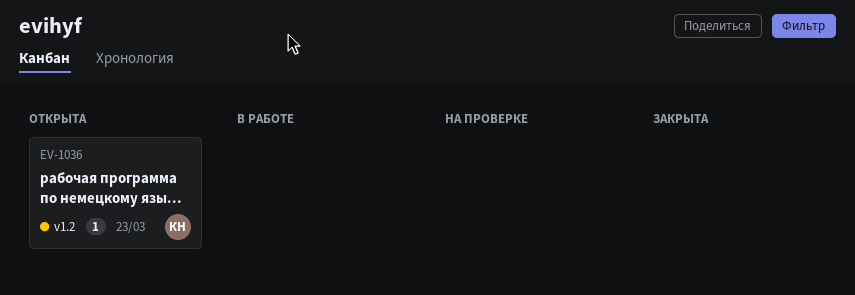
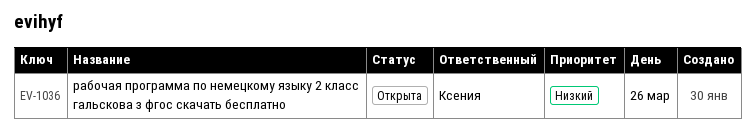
EV-1036, day: Mar 23 -> Mar 26

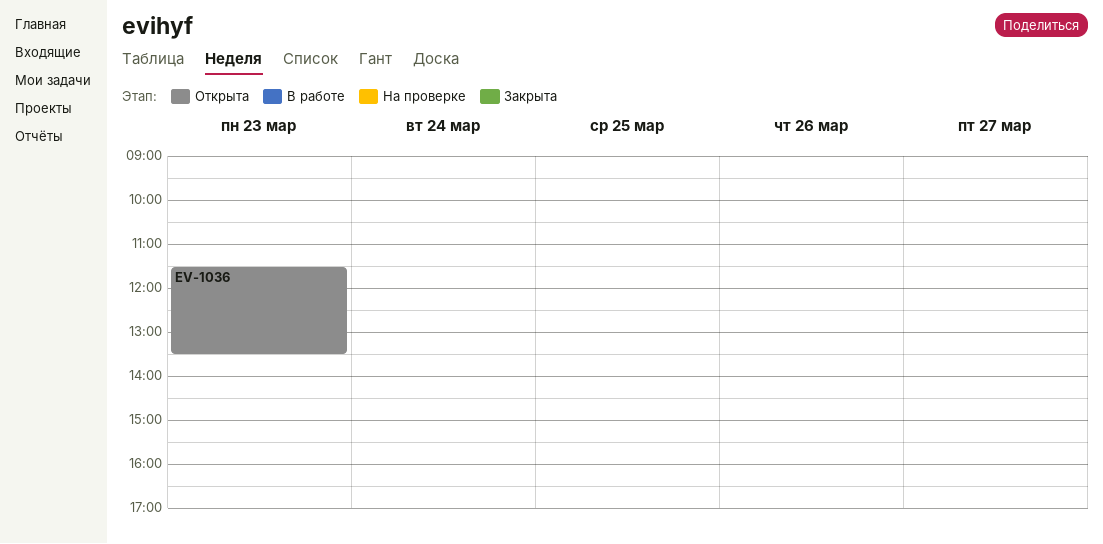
EV-1036, day: Mar 26 -> Mar 23

